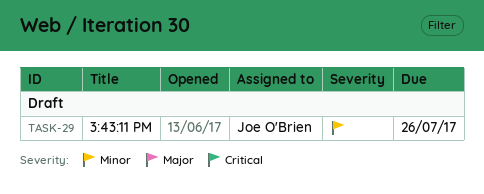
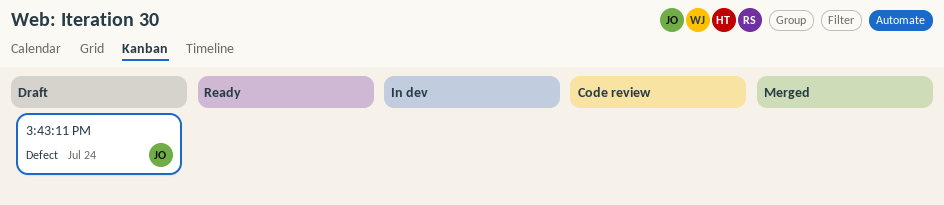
3:43:11 PM, due: Jul 26 -> Jul 24

